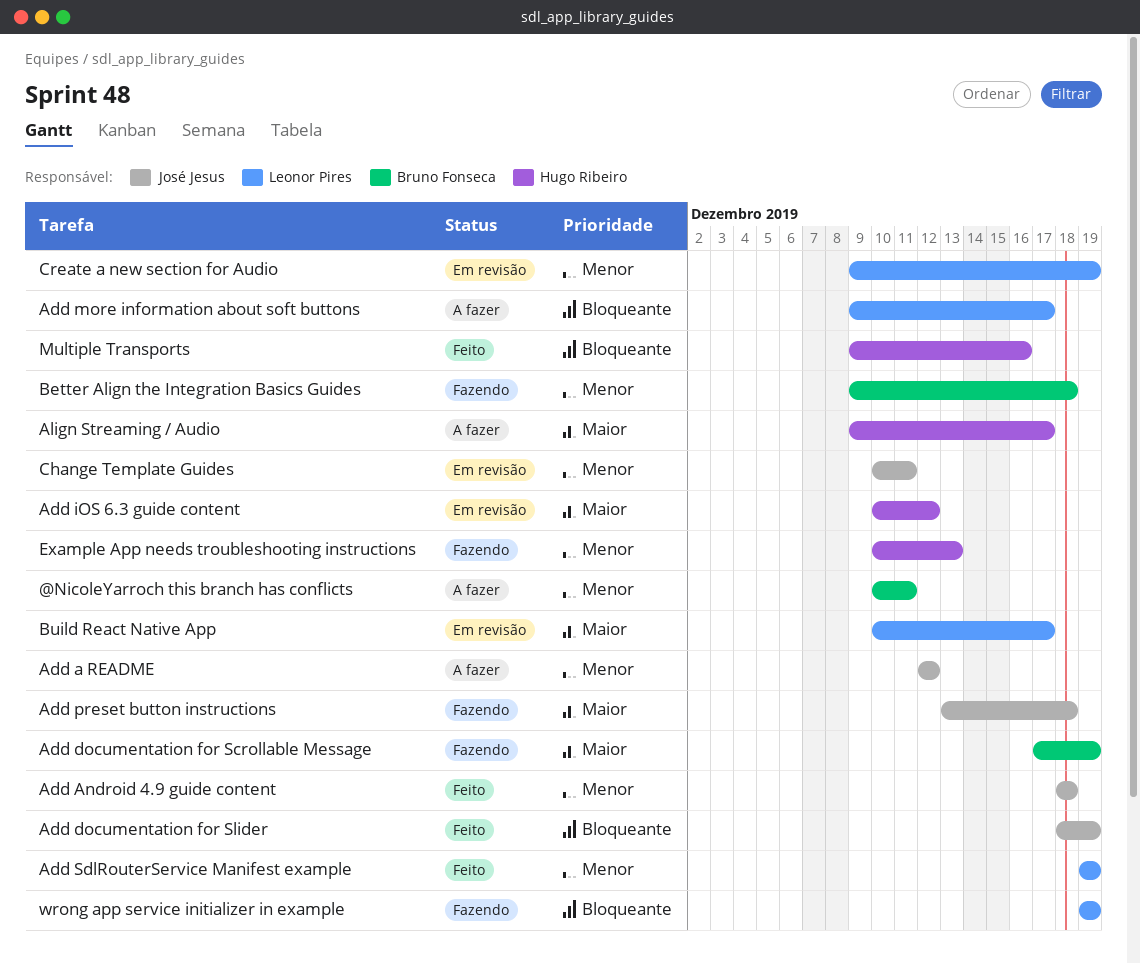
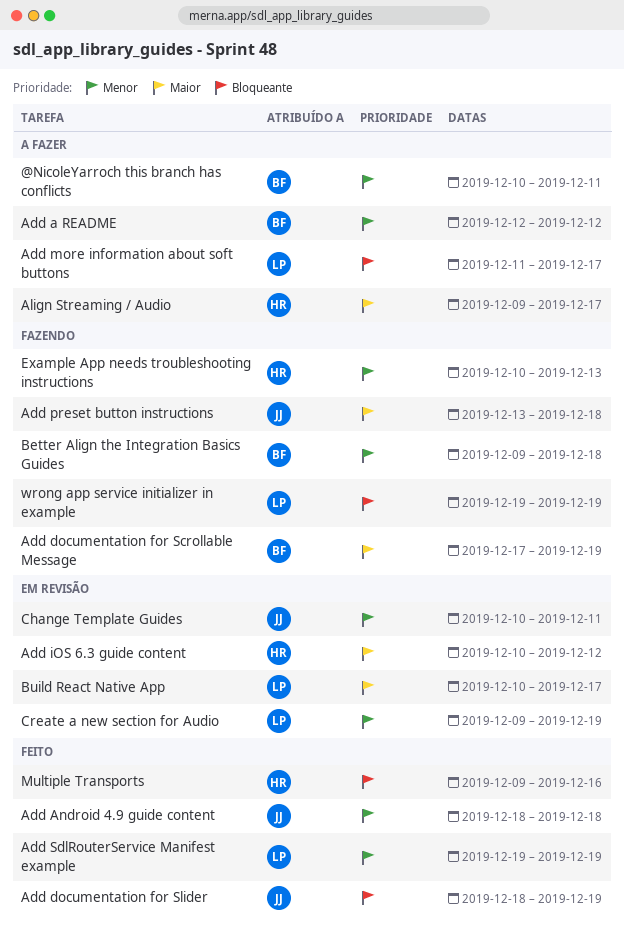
Add a README, owner: José Jesus -> Bruno Fonseca
Add more information about soft buttons, start: Dec 9 -> Dec 11

